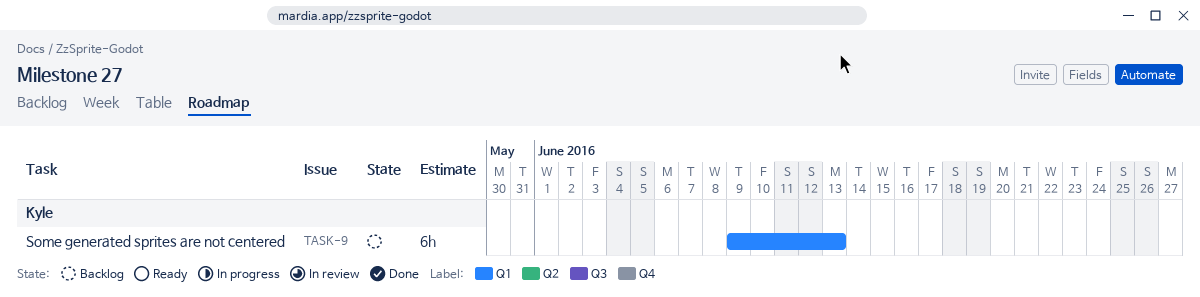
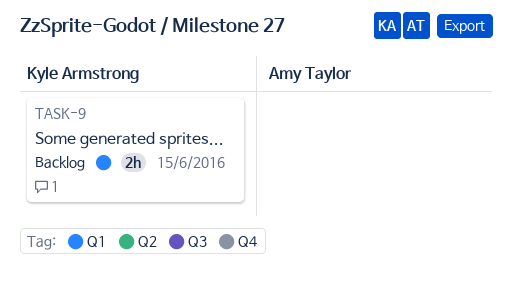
TASK-9, estimate: 6h -> 2h
TASK-9, due: Jun 13 -> Jun 15

